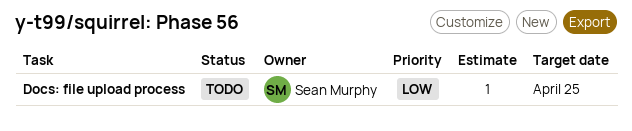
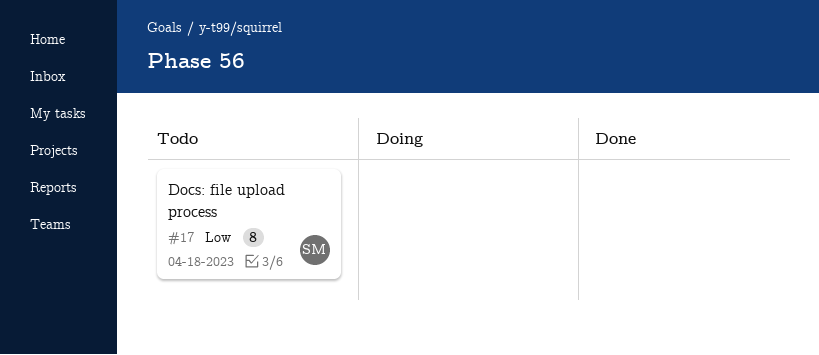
Docs: file upload process, estimate: 1 -> 8
Docs: file upload process, due: Apr 25 -> Apr 18

